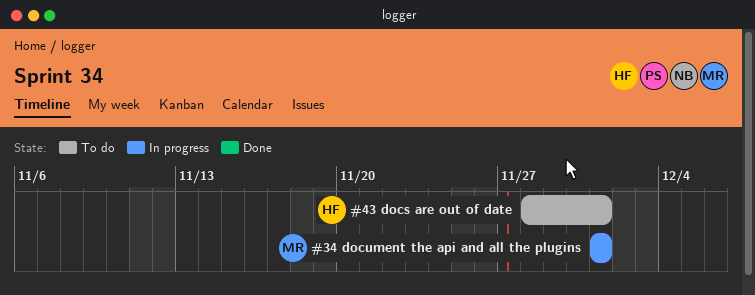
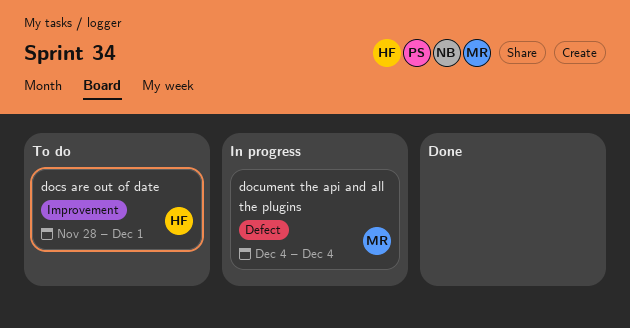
document the api and all the plugins, start: Dec 1 -> Dec 4
document the api and all the plugins, due: Dec 1 -> Dec 4

